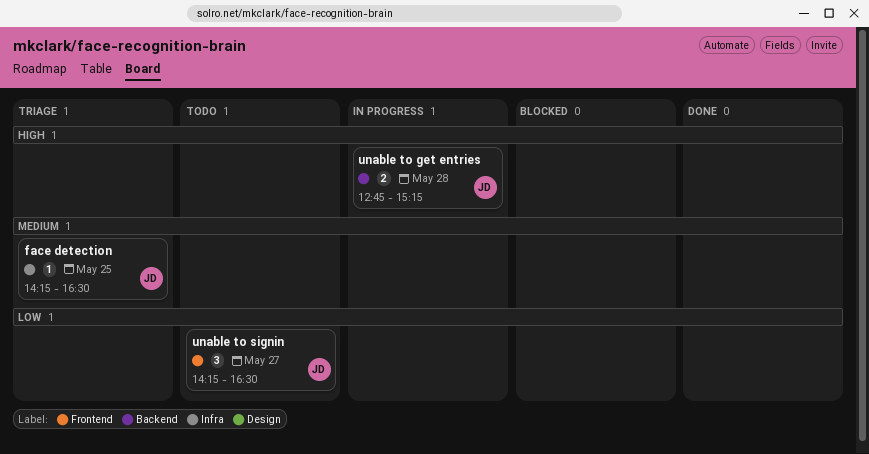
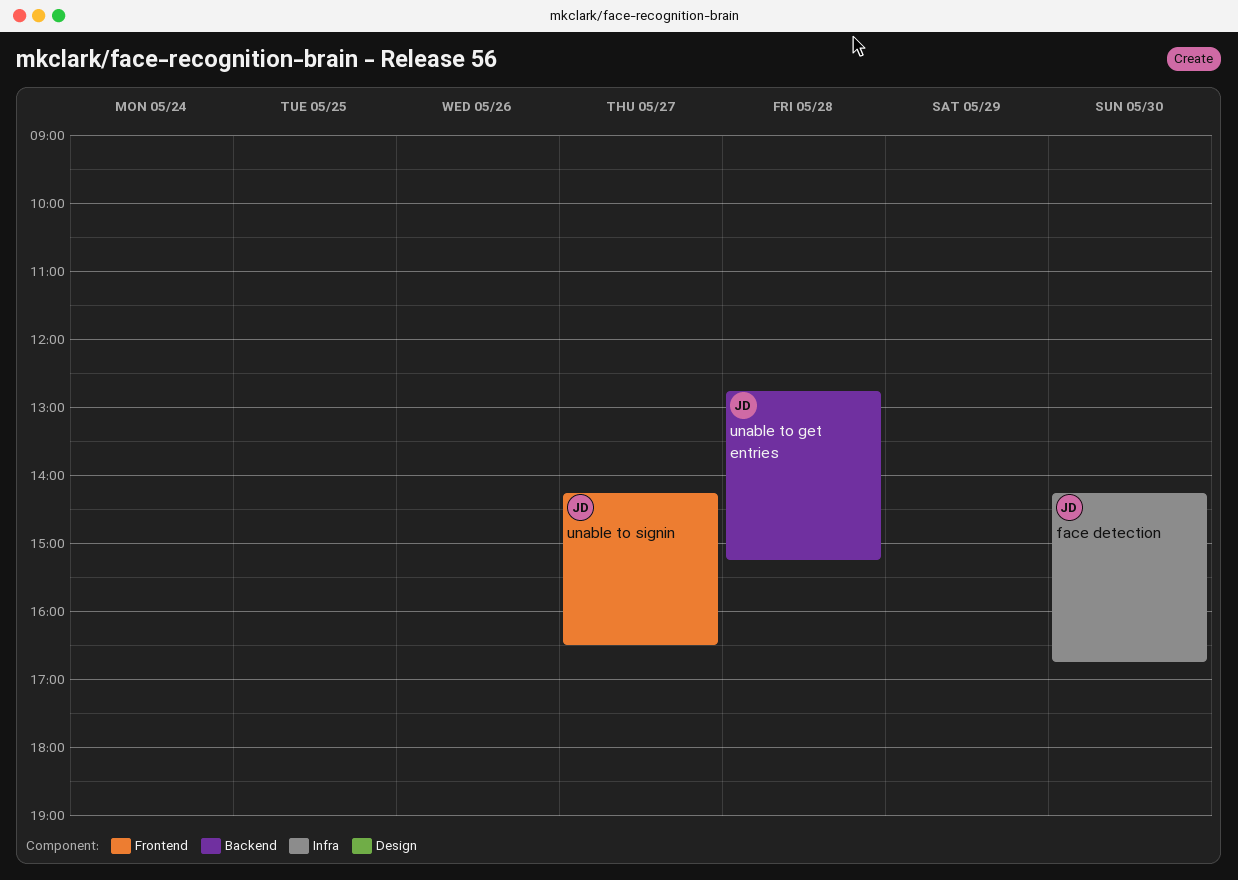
face detection, day: May 25 -> May 30
face detection, ends: 16:30 -> 16:45

